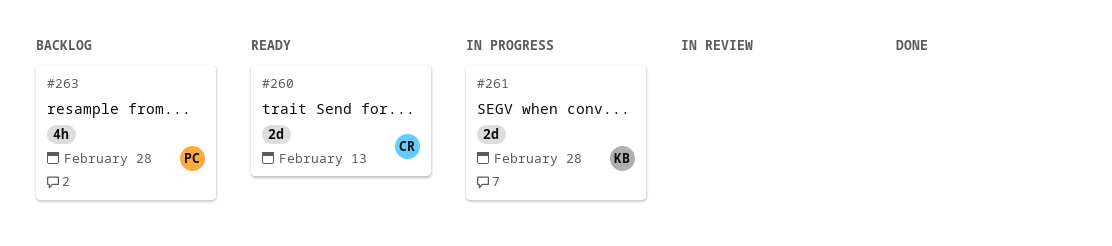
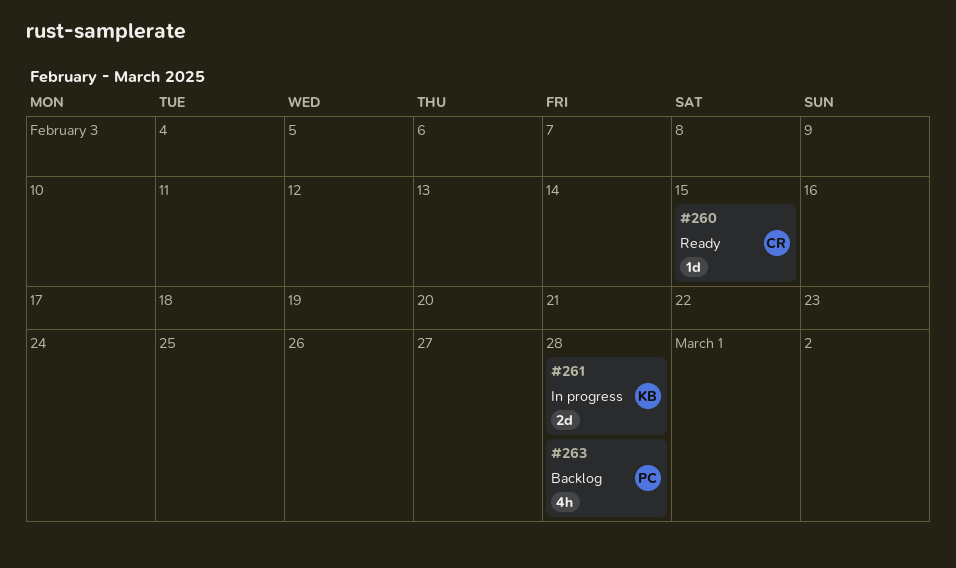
#260, estimate: 2d -> 1d
#260, due: Feb 13 -> Feb 15

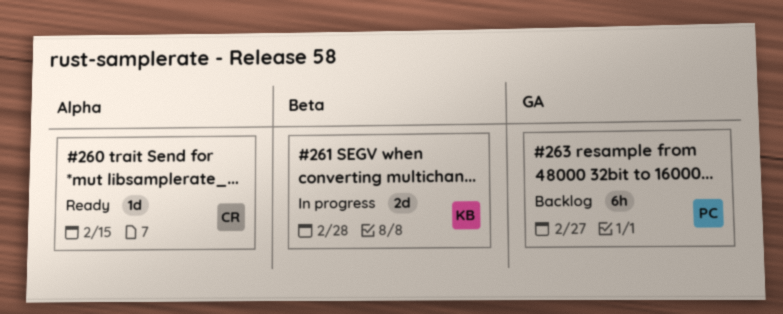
#263, estimate: 4h -> 6h
#263, due: Feb 28 -> Feb 27

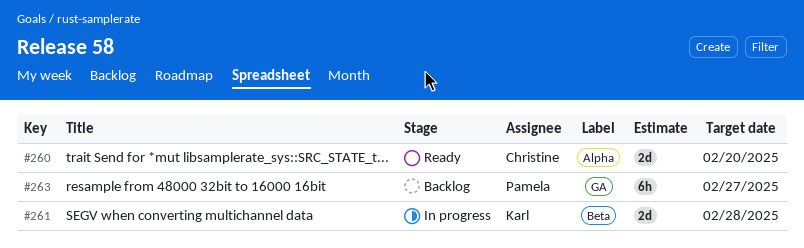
#260, estimate: 1d -> 2d
#260, due: Feb 15 -> Feb 20

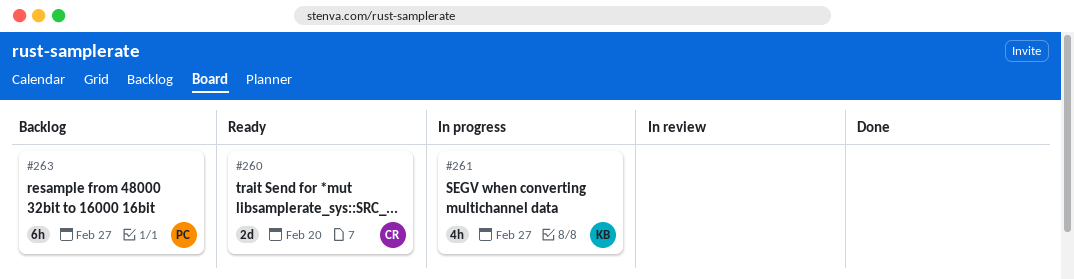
#261, estimate: 2d -> 4h
#261, due: Feb 28 -> Feb 27

